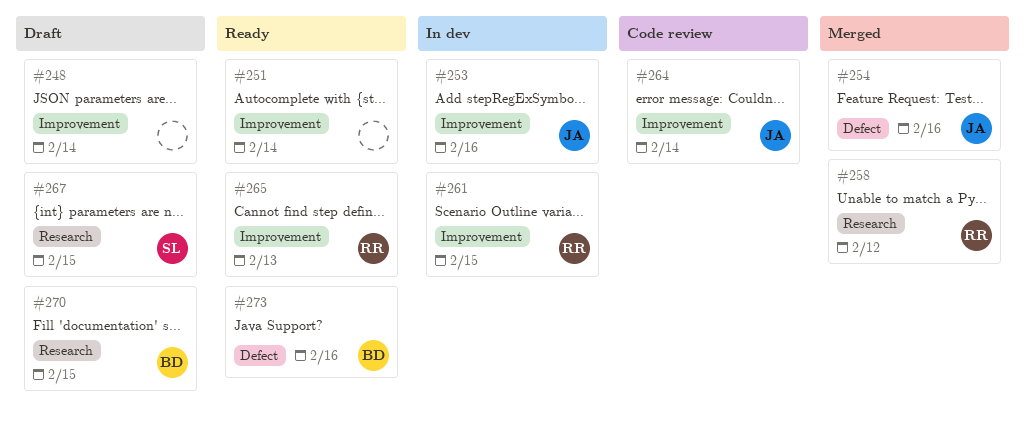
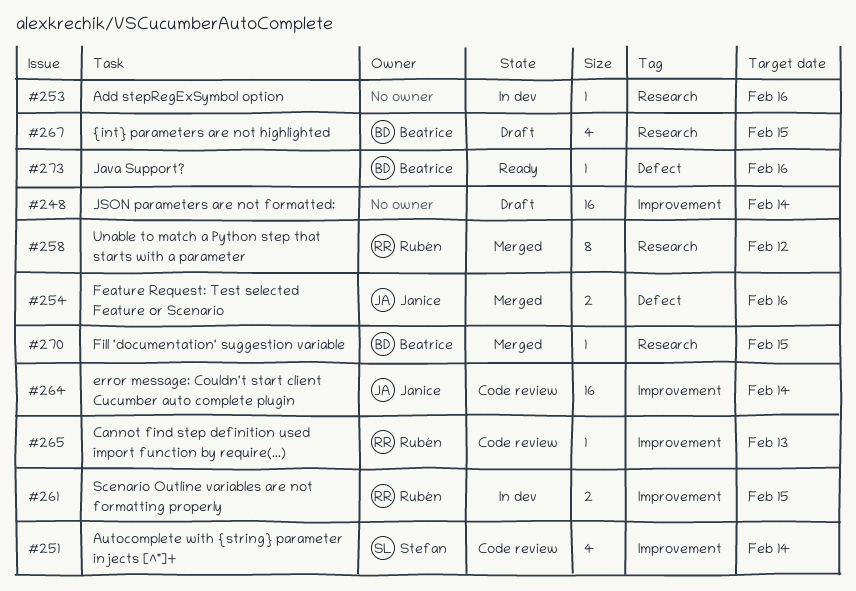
#251, status: Ready -> Code review
#251, owner: none -> Stefan
#253, owner: Janice -> none
#253, label: Improvement -> Research
#265, status: Ready -> Code review
#267, owner: Stefan -> Beatrice
#270, status: Draft -> Merged

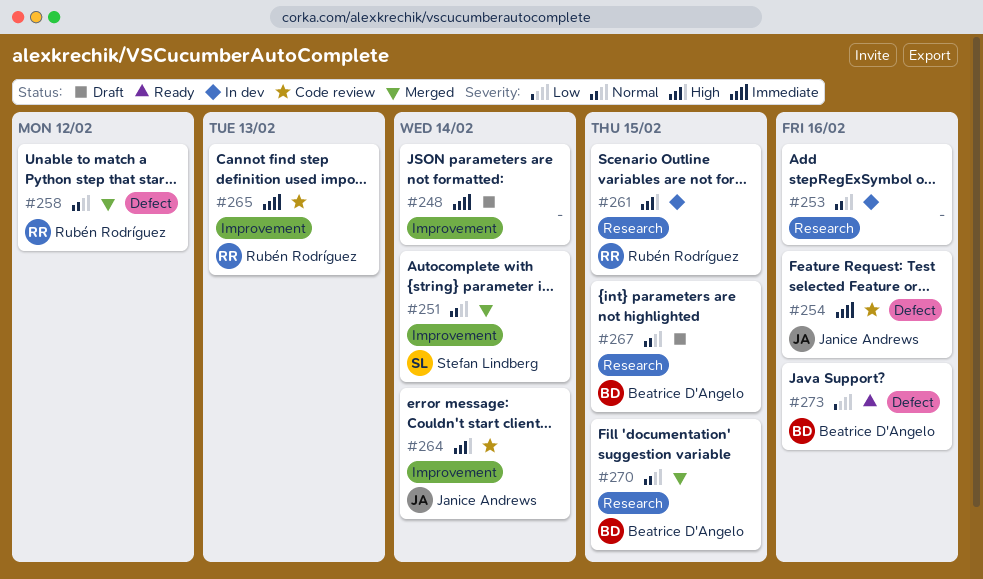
#251, status: Code review -> Merged
#254, status: Merged -> Code review
#258, label: Research -> Defect
#261, label: Improvement -> Research

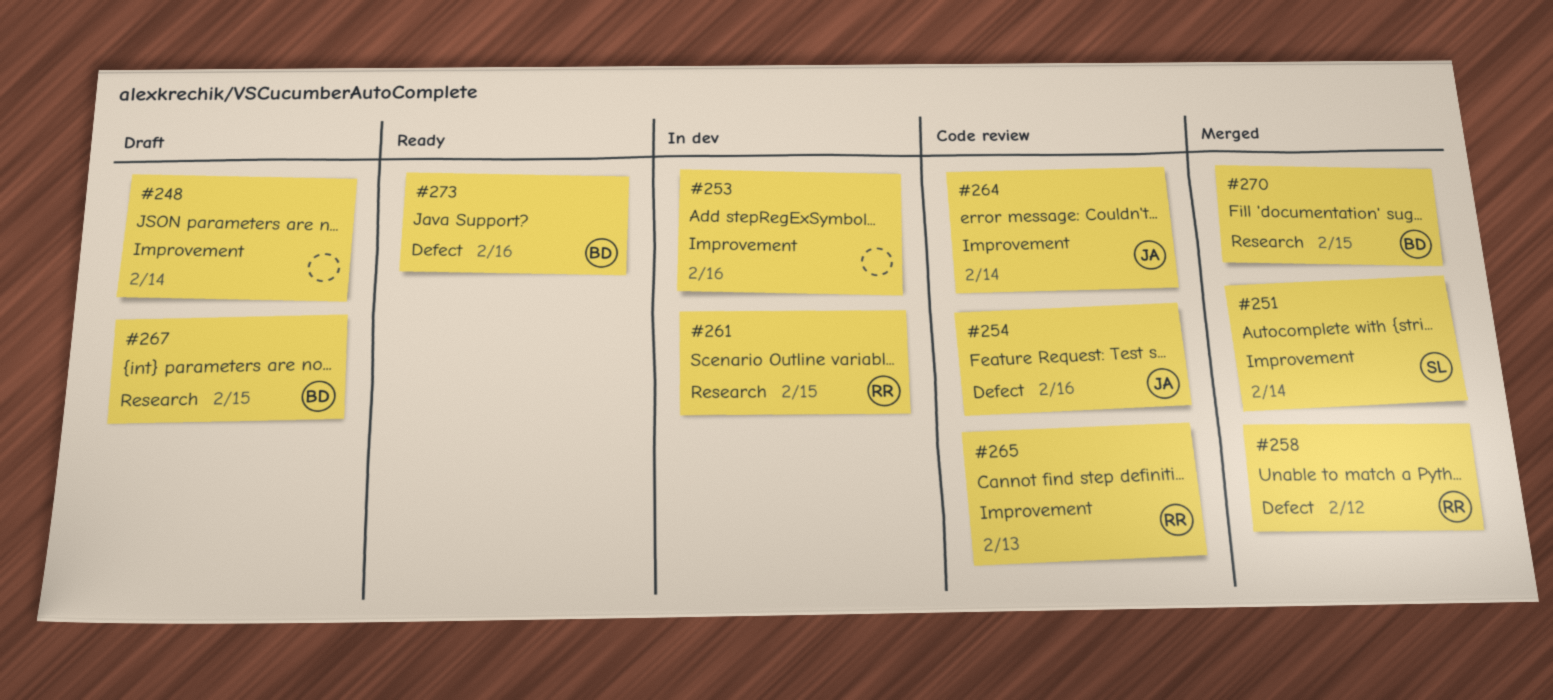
#253, label: Research -> Improvement

